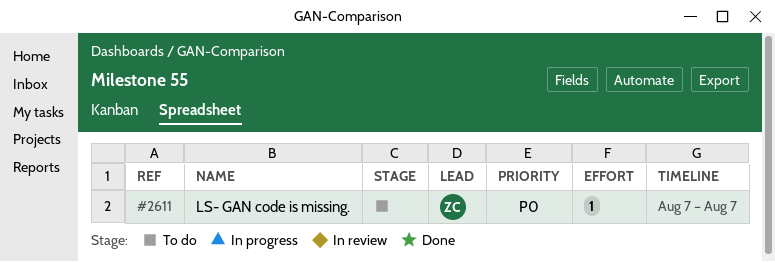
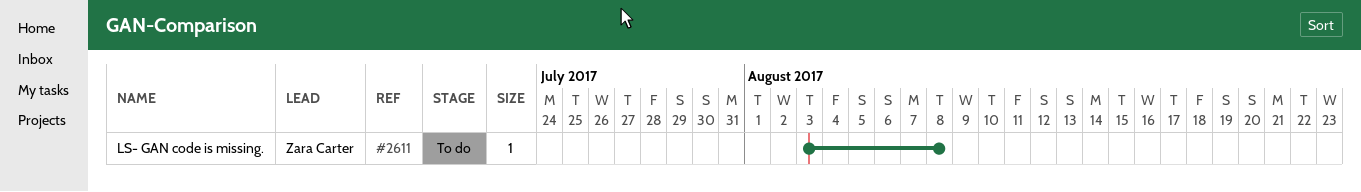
#2611, start: Aug 7 -> Aug 3
#2611, due: Aug 7 -> Aug 8

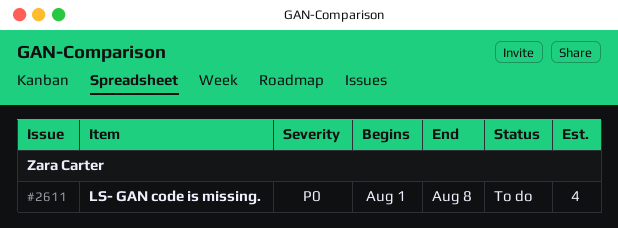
#2611, estimate: 1 -> 4
#2611, start: Aug 3 -> Aug 1

